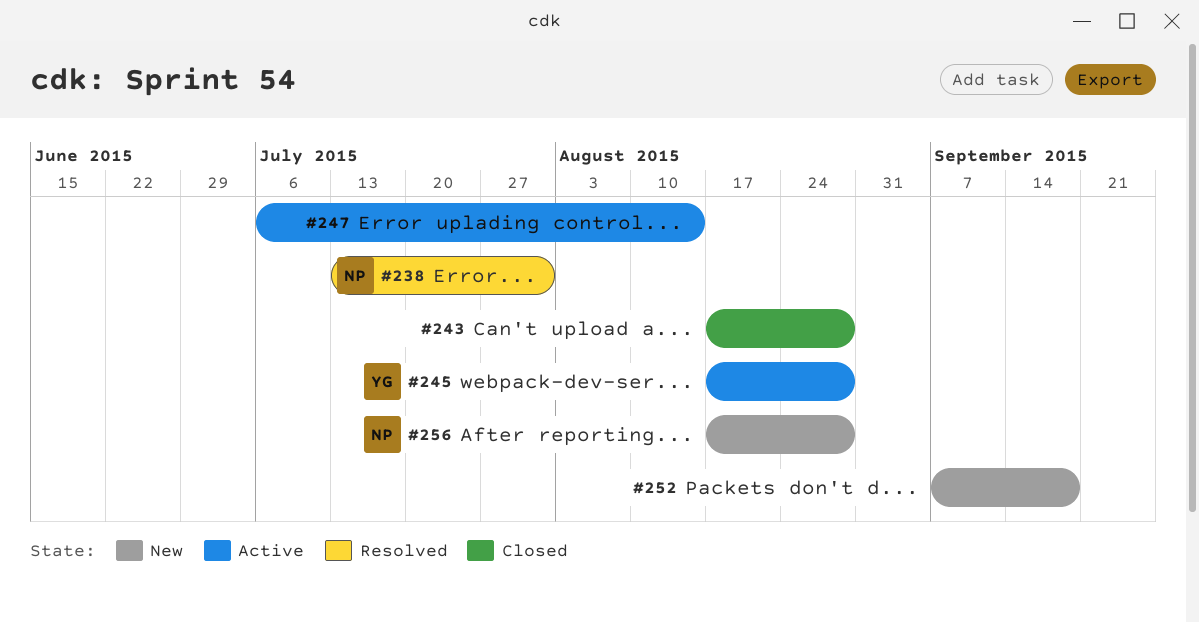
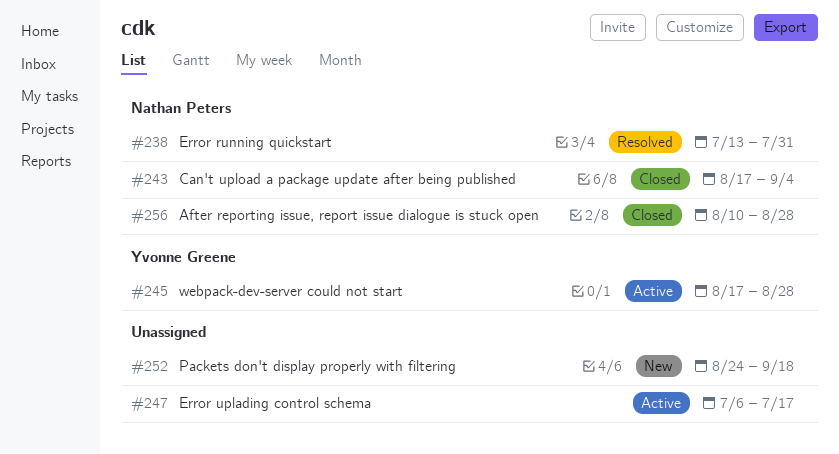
#243, owner: none -> Nathan Peters
#243, due: Aug 28 -> Sep 4
#247, due: Aug 14 -> Jul 17
#252, start: Sep 7 -> Aug 24
#256, status: New -> Closed
#256, start: Aug 17 -> Aug 10

